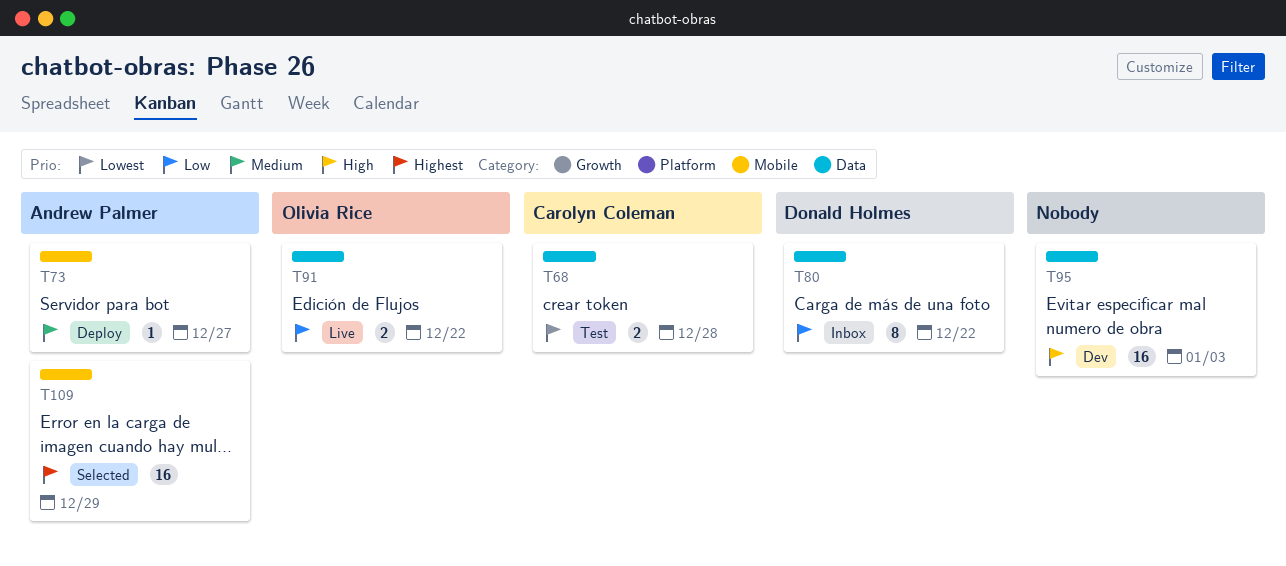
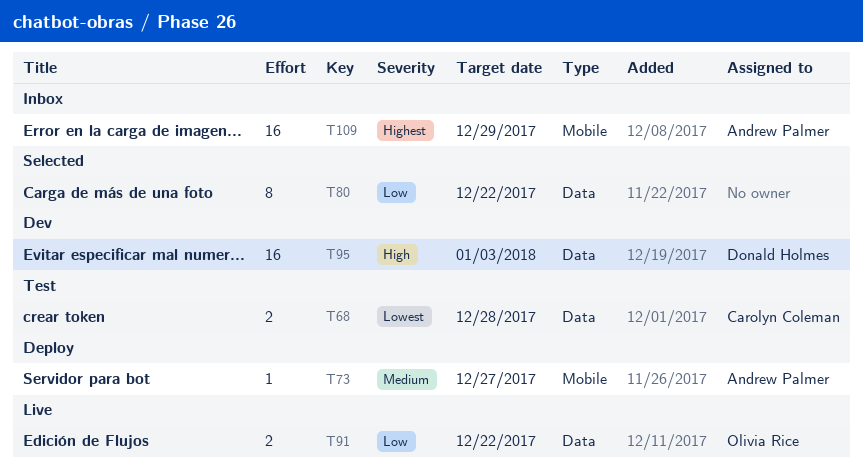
T80, status: Inbox -> Selected
T80, owner: Donald Holmes -> none
T95, owner: none -> Donald Holmes
T109, status: Selected -> Inbox

